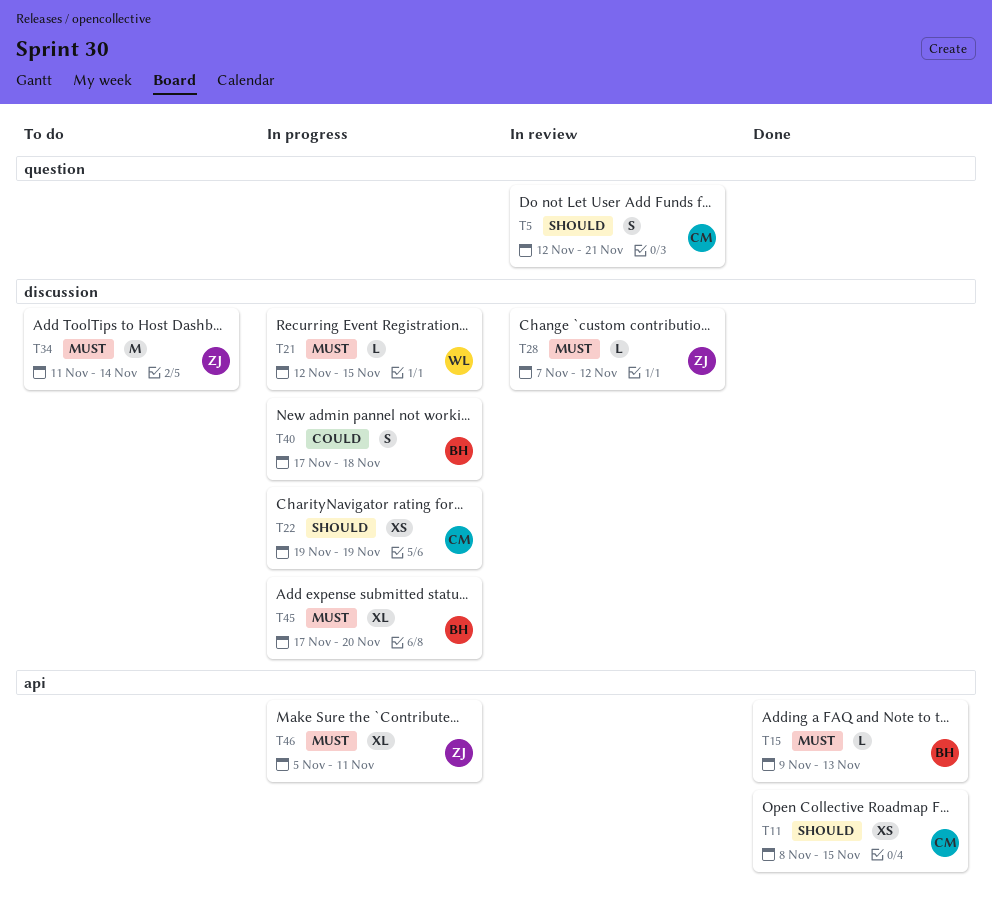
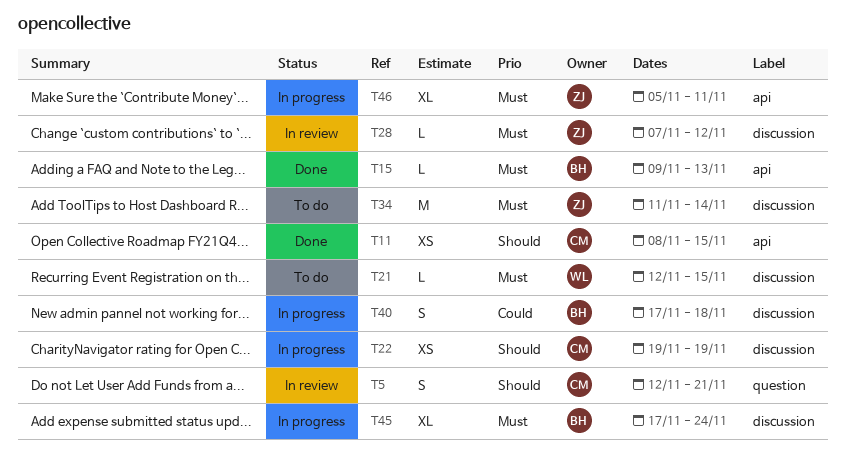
T21, status: In progress -> To do
T45, due: Nov 20 -> Nov 24

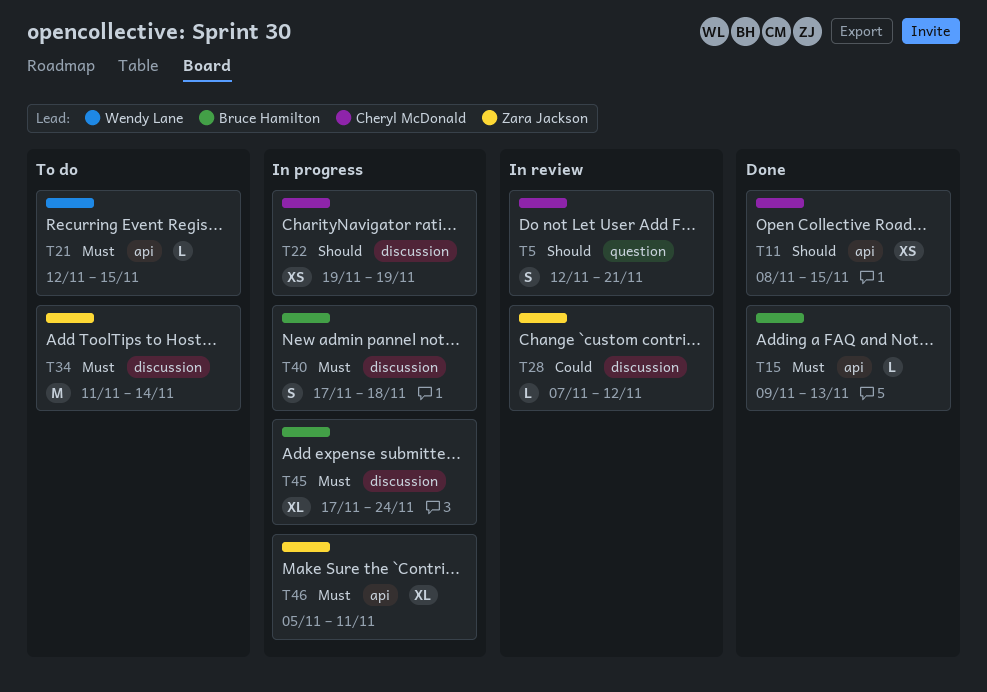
T21, label: discussion -> api
T28, priority: Must -> Could
T40, priority: Could -> Must

